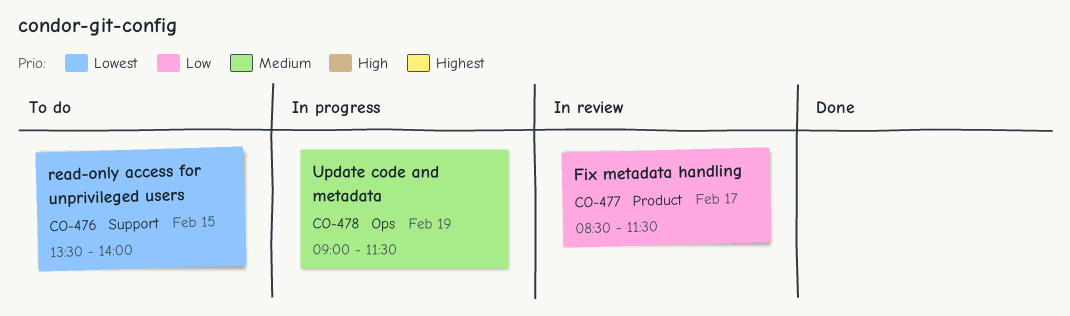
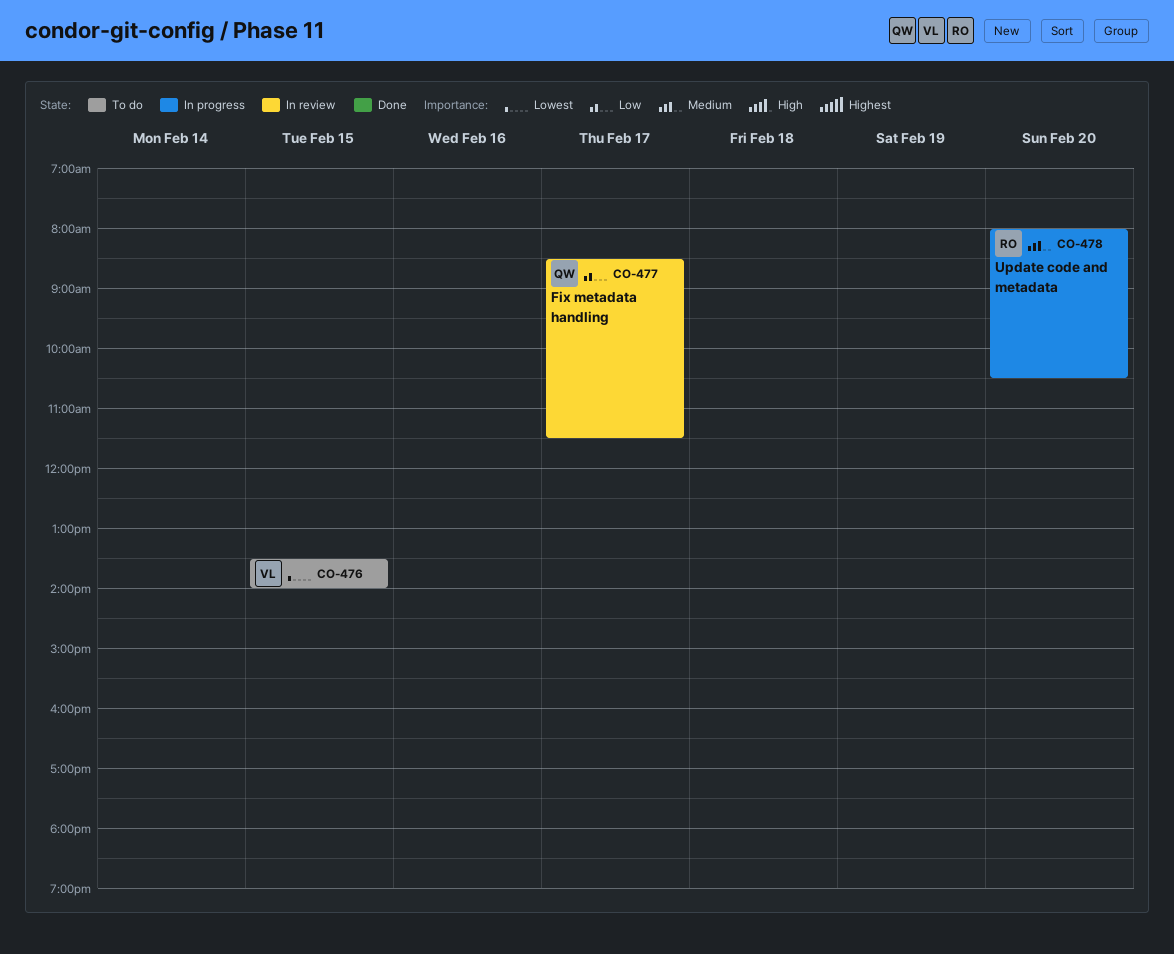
CO-478, day: Feb 19 -> Feb 20
CO-478, begins: 09:00 -> 08:00
CO-478, ends: 11:30 -> 10:30

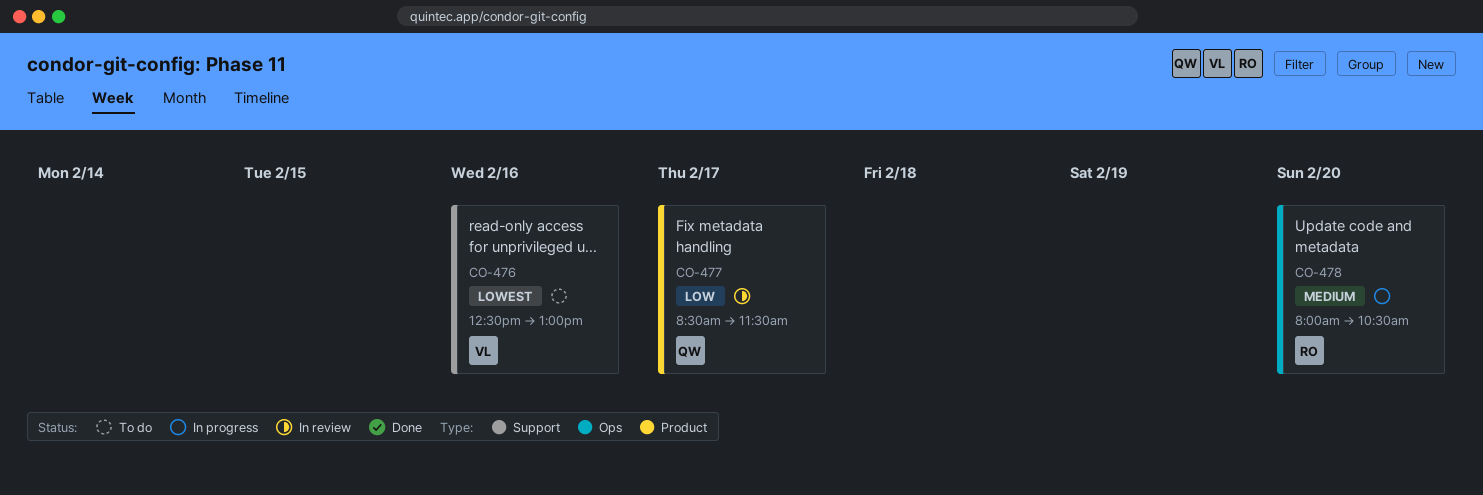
CO-476, day: Feb 15 -> Feb 16
CO-476, begins: 13:30 -> 12:30
CO-476, ends: 14:00 -> 13:00

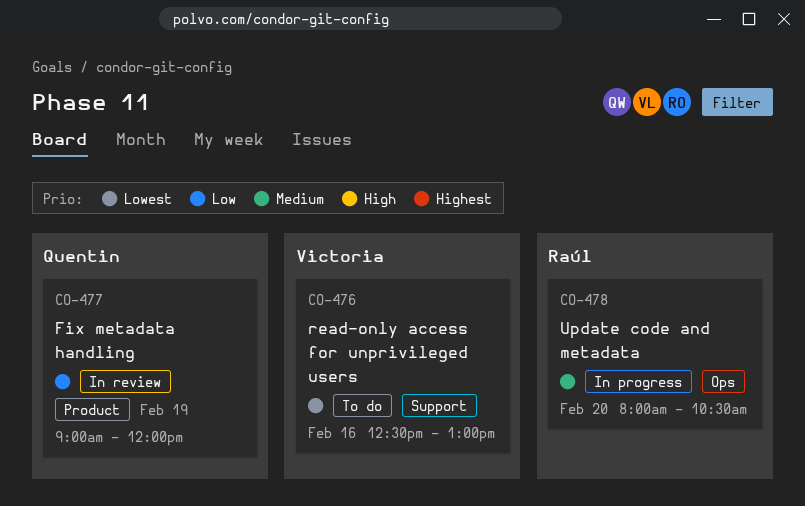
CO-477, day: Feb 17 -> Feb 19
CO-477, begins: 08:30 -> 09:00
CO-477, ends: 11:30 -> 12:00

